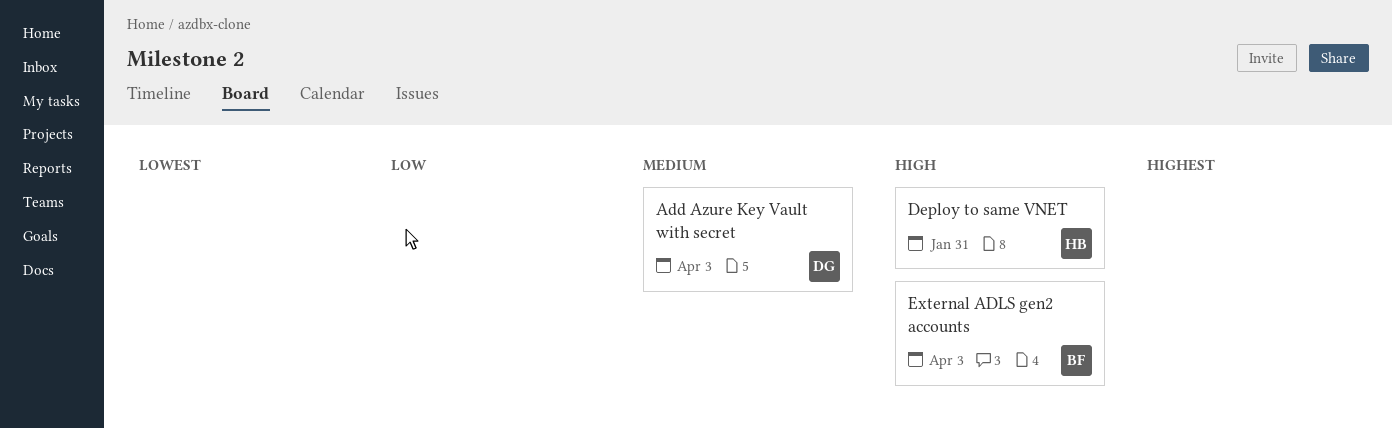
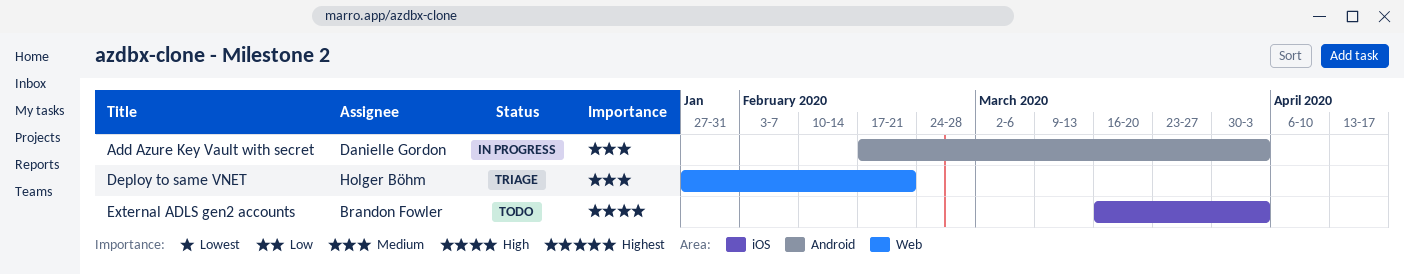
Deploy to same VNET, priority: High -> Medium
Deploy to same VNET, due: Jan 31 -> Feb 21

